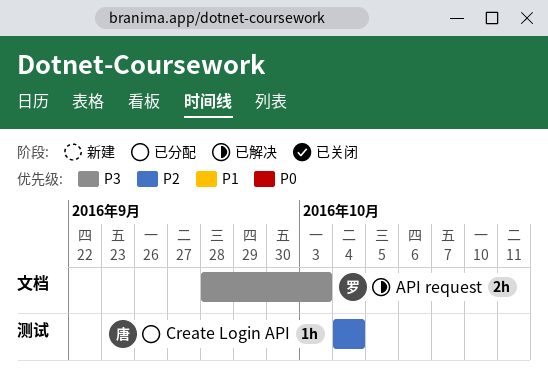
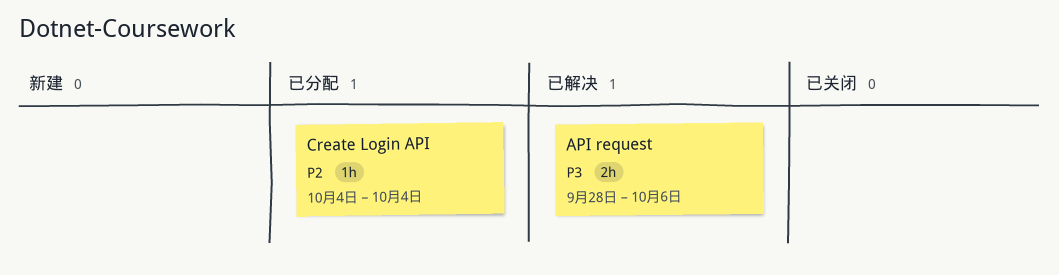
API request, due: Oct 3 -> Oct 6

